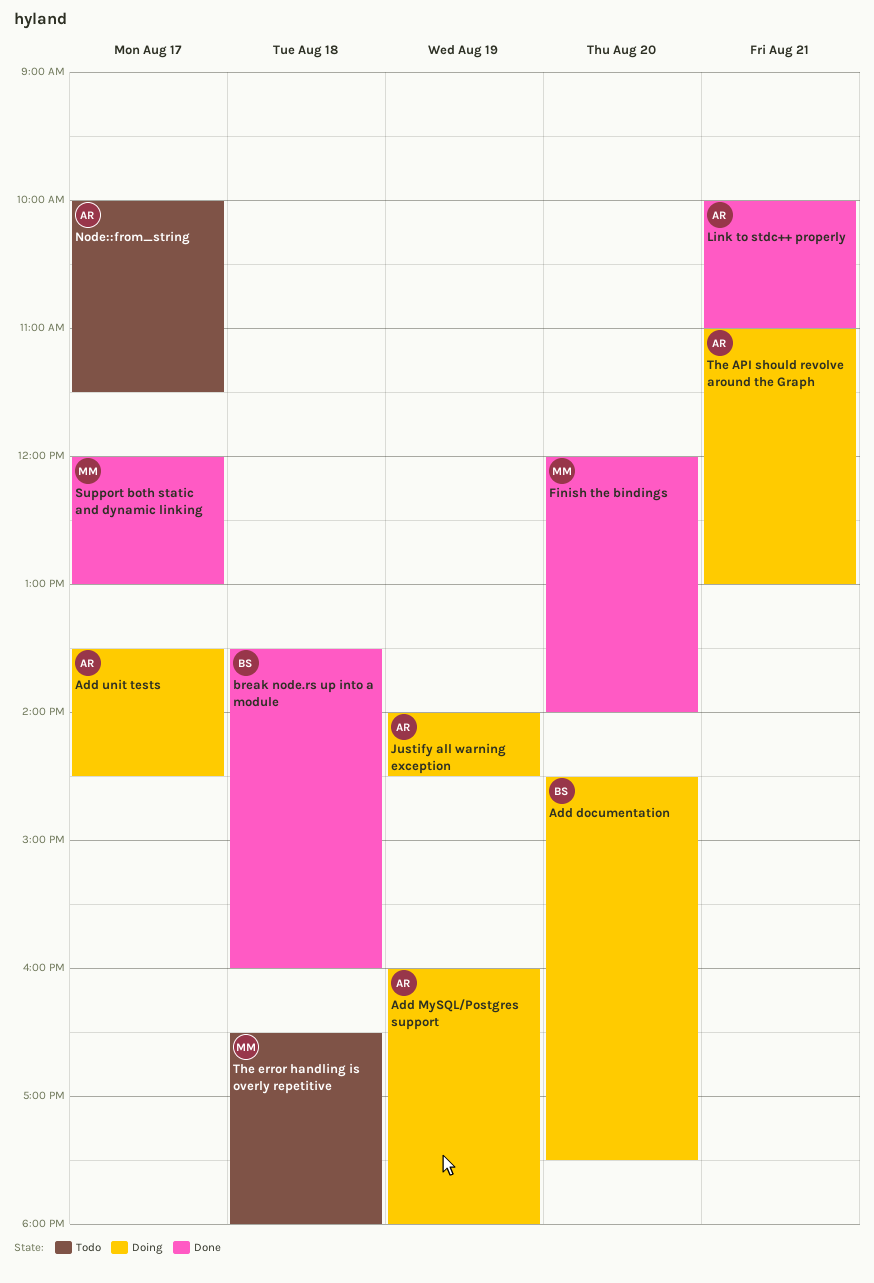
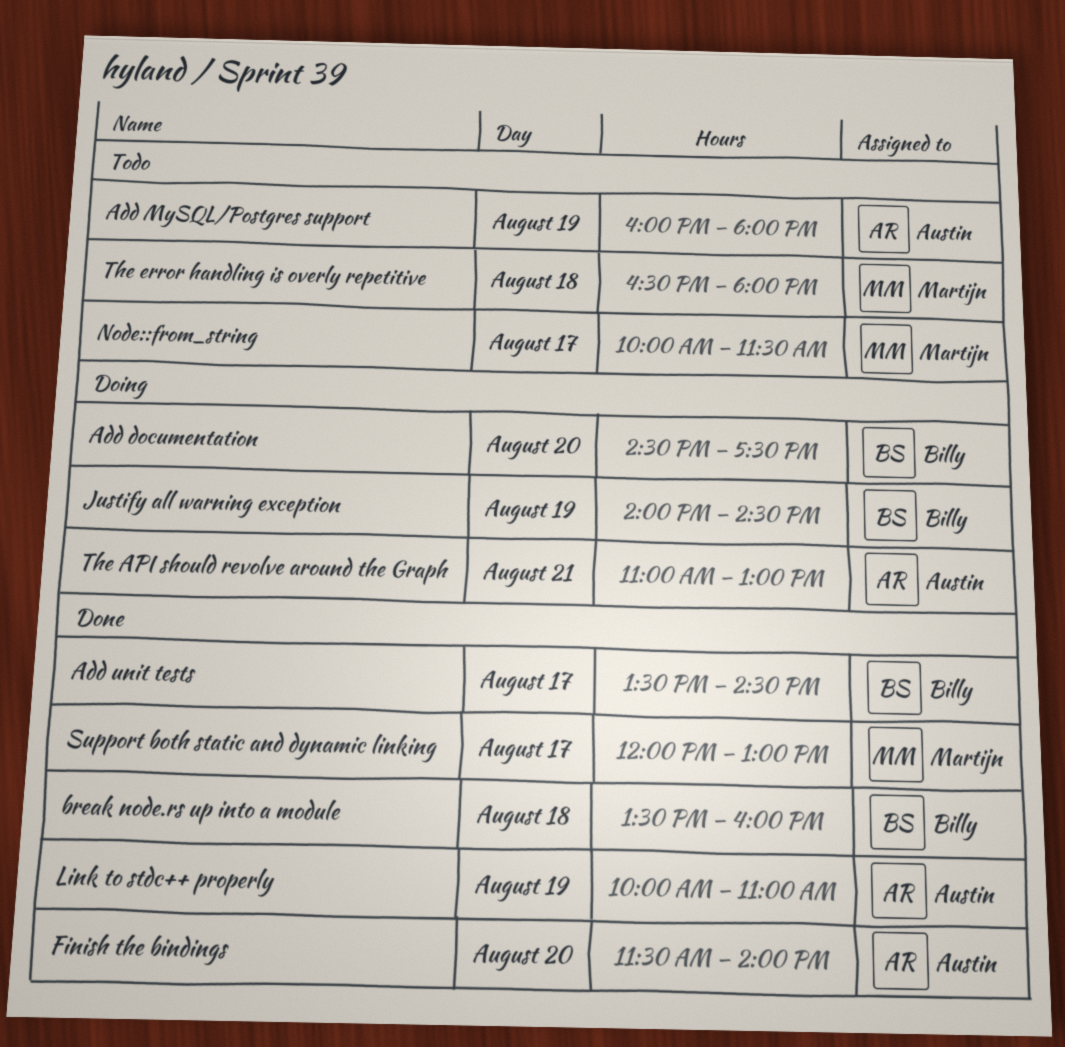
Add MySQL/Postgres support, status: Doing -> Todo
Add unit tests, status: Doing -> Done
Add unit tests, owner: Austin -> Billy
Finish the bindings, owner: Martijn -> Austin
Finish the bindings, begins: 12:00 -> 11:30
Justify all warning exception, owner: Austin -> Billy
Link to stdc++ properly, day: Aug 21 -> Aug 19
Node::from_string, owner: Austin -> Martijn

